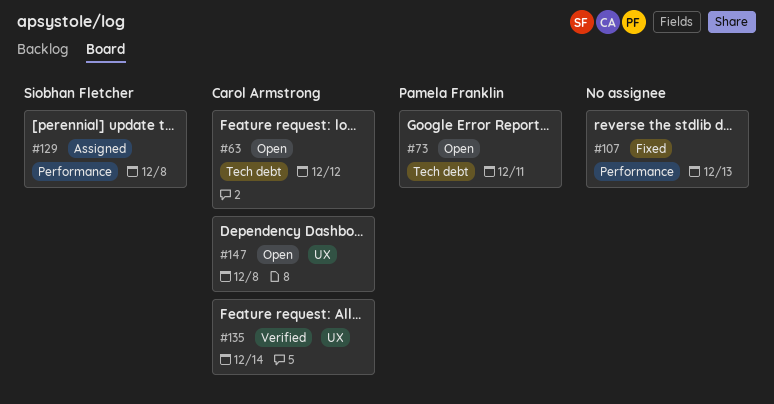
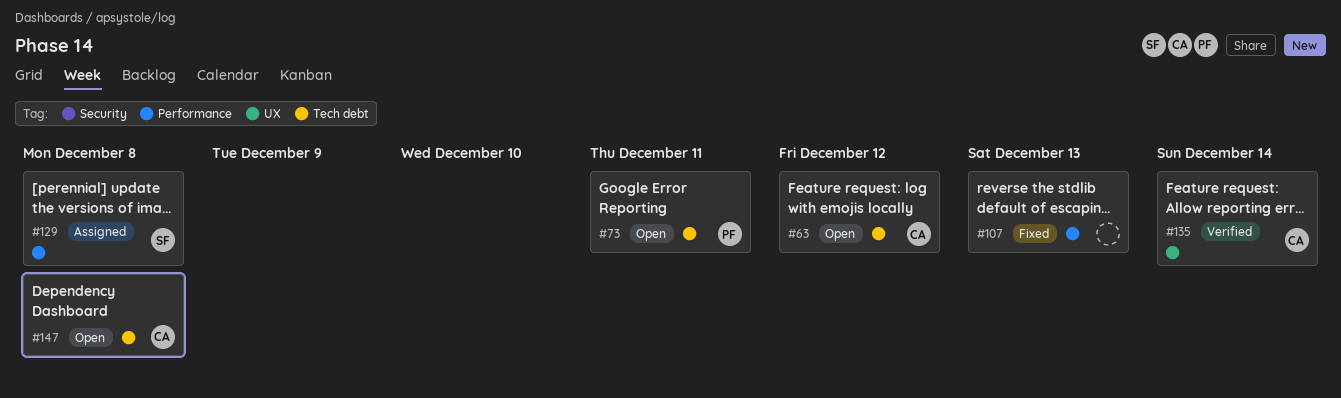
#147, label: UX -> Tech debt

